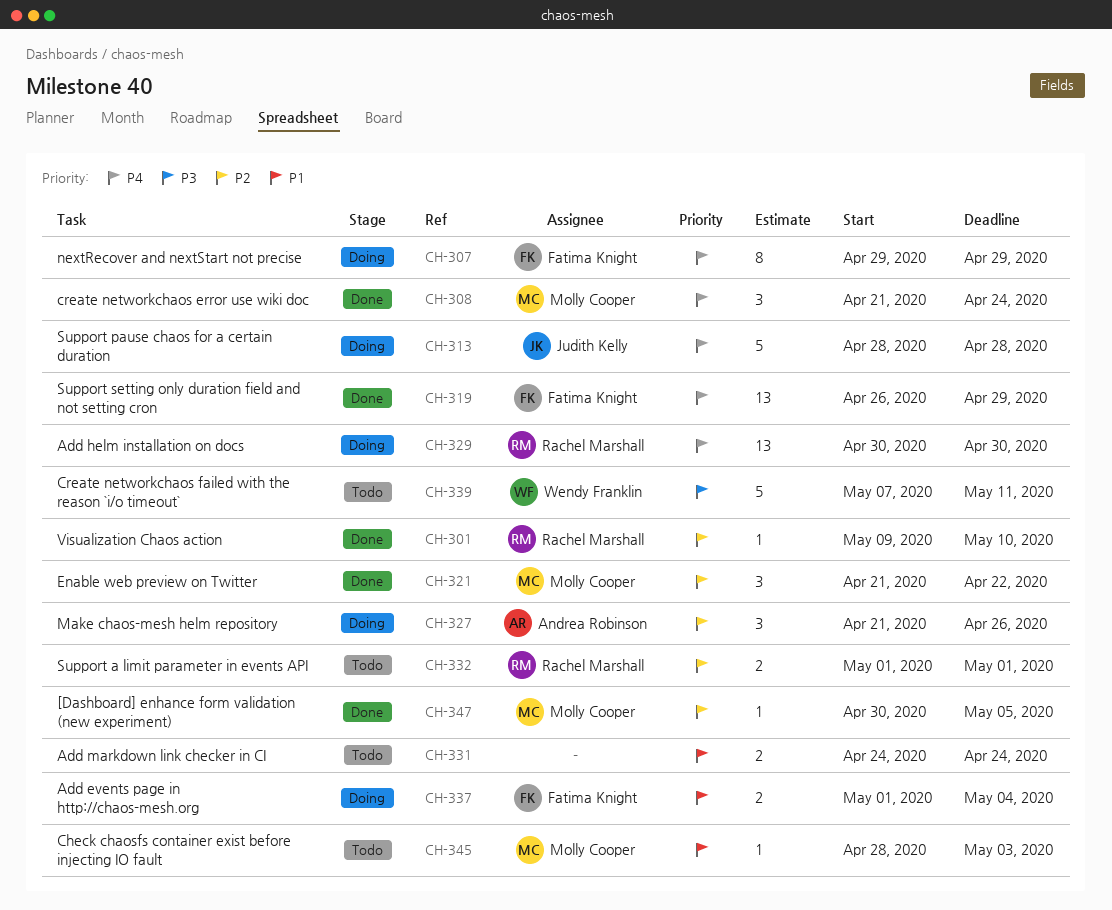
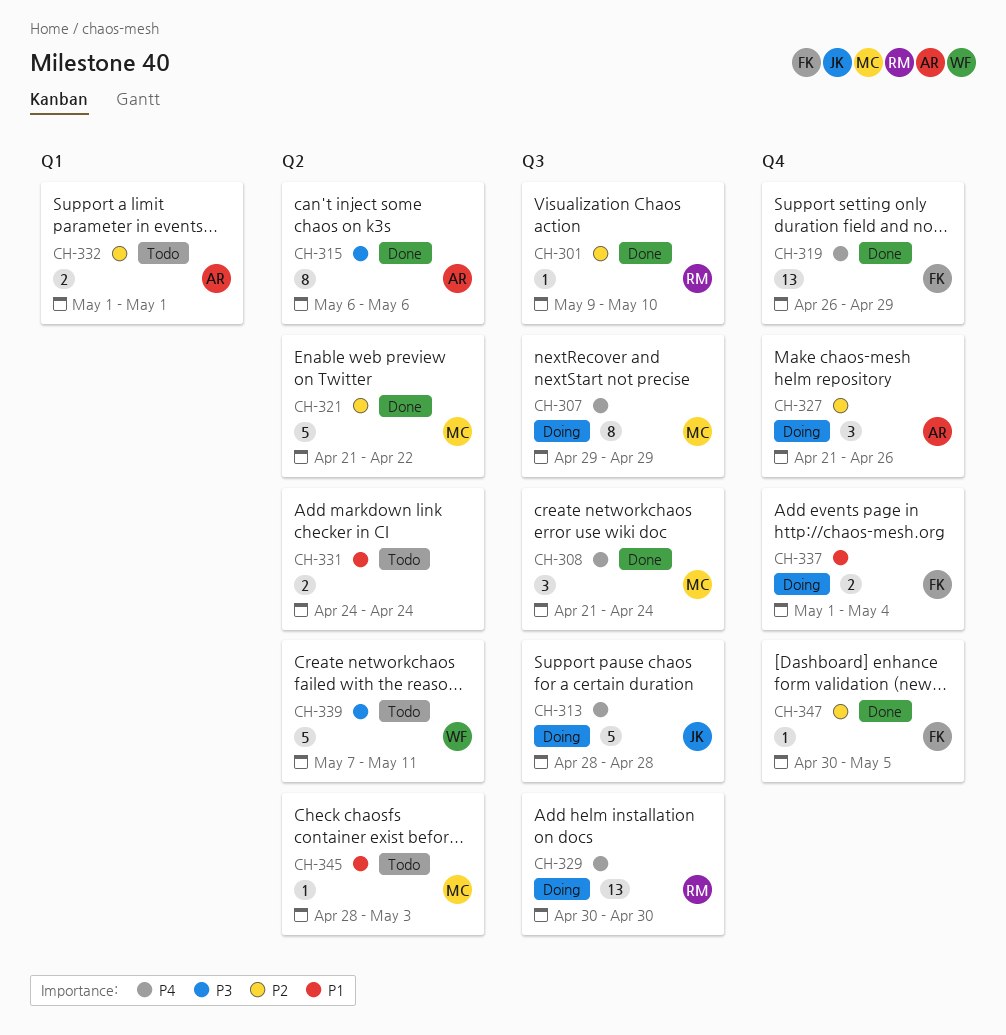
CH-307, owner: Fatima Knight -> Molly Cooper
CH-315: none -> present
CH-321, estimate: 3 -> 5
CH-332, owner: Rachel Marshall -> Andrea Robinson
CH-347, owner: Molly Cooper -> Fatima Knight

